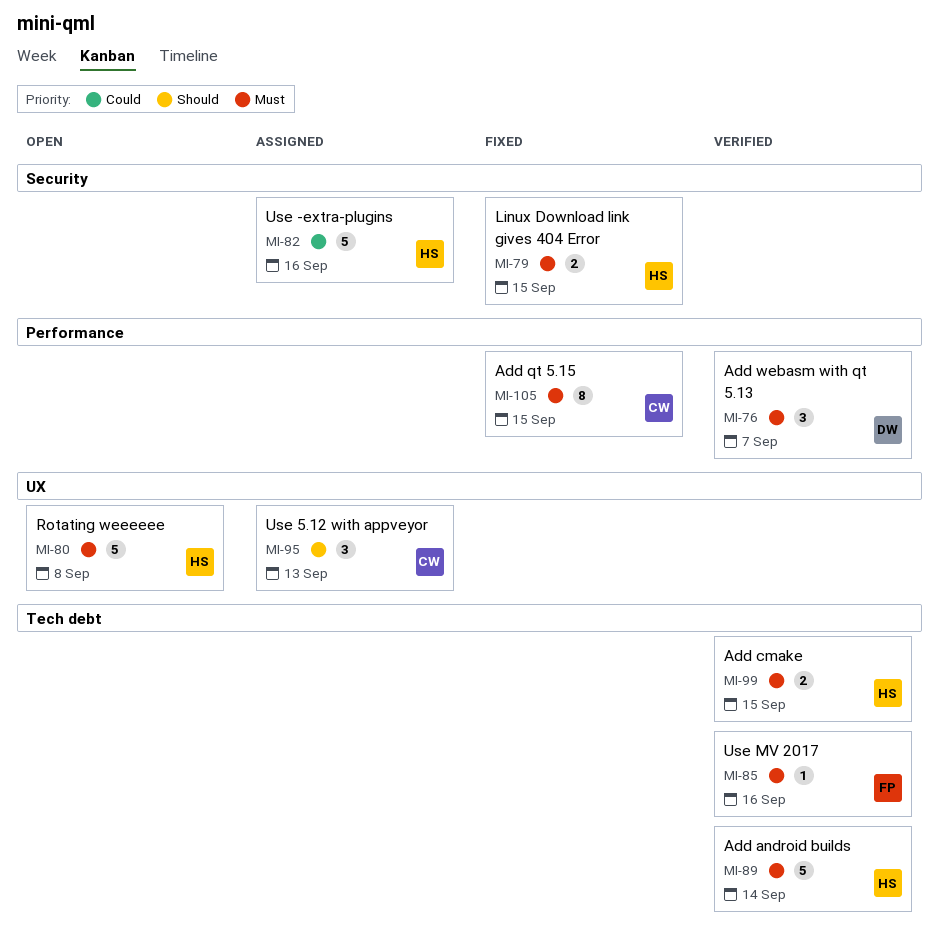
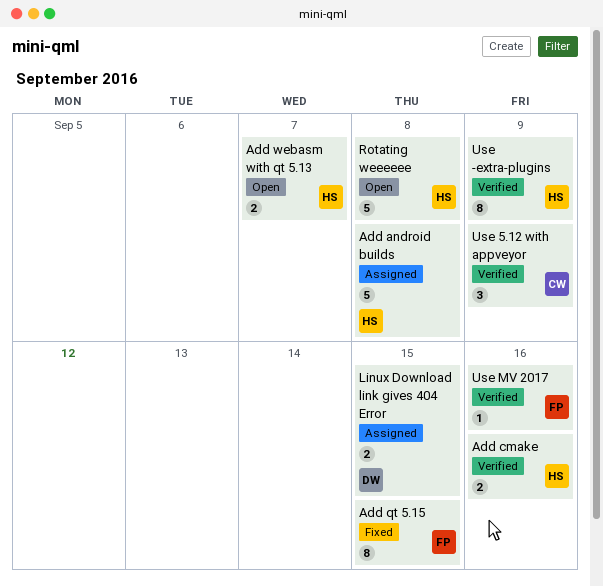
Add android builds, status: Verified -> Assigned
Add android builds, due: Sep 14 -> Sep 8
Add cmake, due: Sep 15 -> Sep 16
Add qt 5.15, owner: CW -> FP
Add webasm with qt 5.13, status: Verified -> Open
Add webasm with qt 5.13, owner: DW -> HS
Add webasm with qt 5.13, estimate: 3 -> 2
Linux Download link gives 404 Error, status: Fixed -> Assigned
Linux Download link gives 404 Error, owner: HS -> DW
Use -extra-plugins, status: Assigned -> Verified
Use -extra-plugins, estimate: 5 -> 8
Use -extra-plugins, due: Sep 16 -> Sep 9
Use 5.12 with appveyor, status: Assigned -> Verified
Use 5.12 with appveyor, due: Sep 13 -> Sep 9

